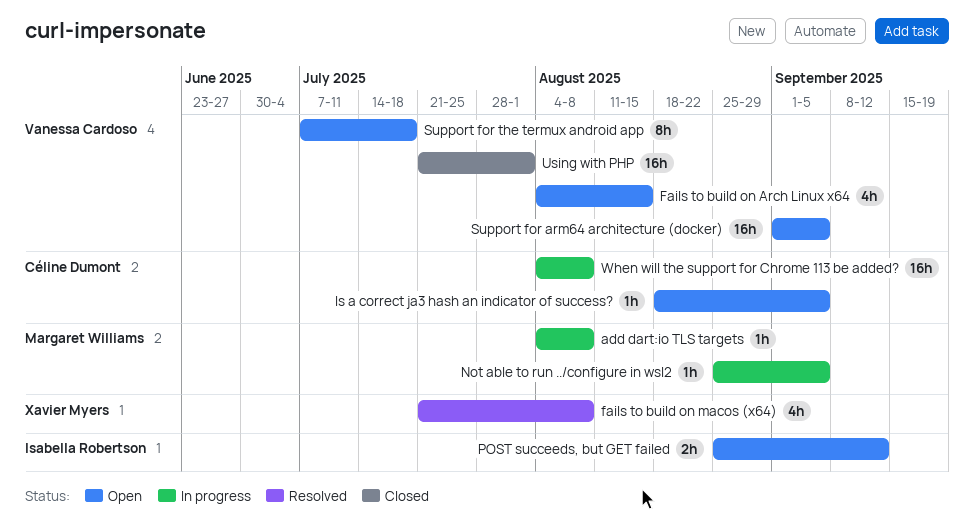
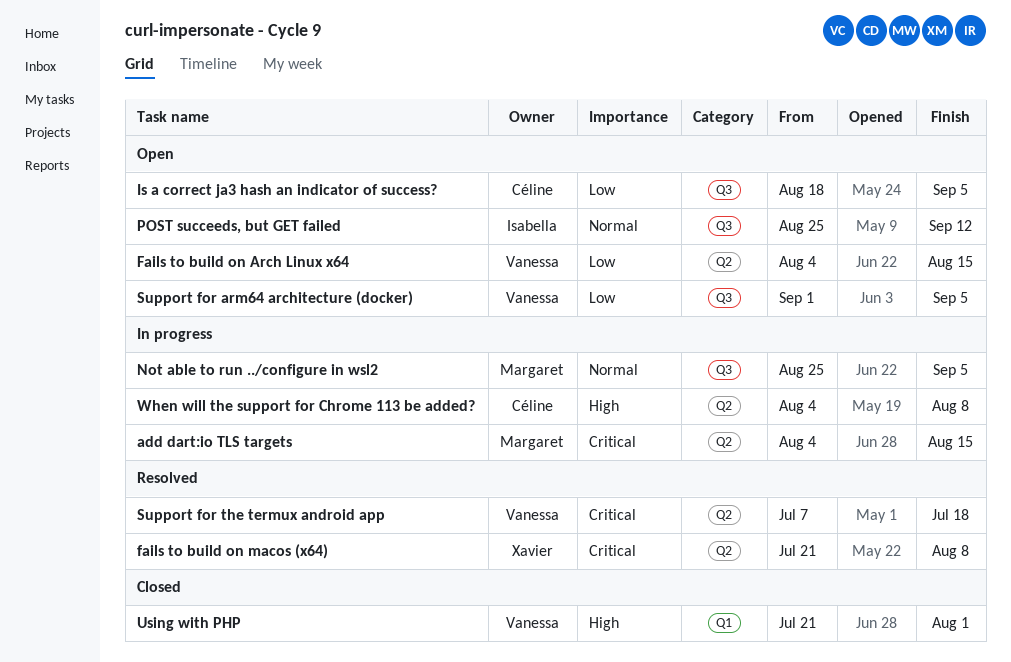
add dart:io TLS targets, due: Aug 8 -> Aug 15
Support for the termux android app, status: Open -> Resolved

